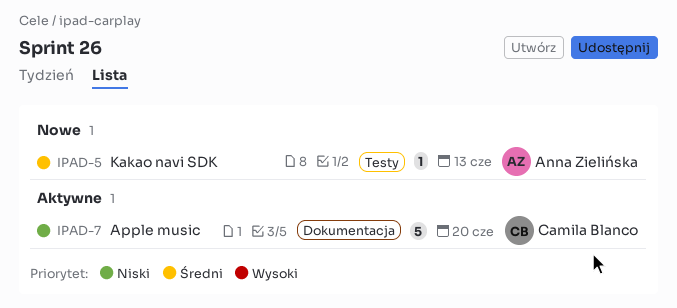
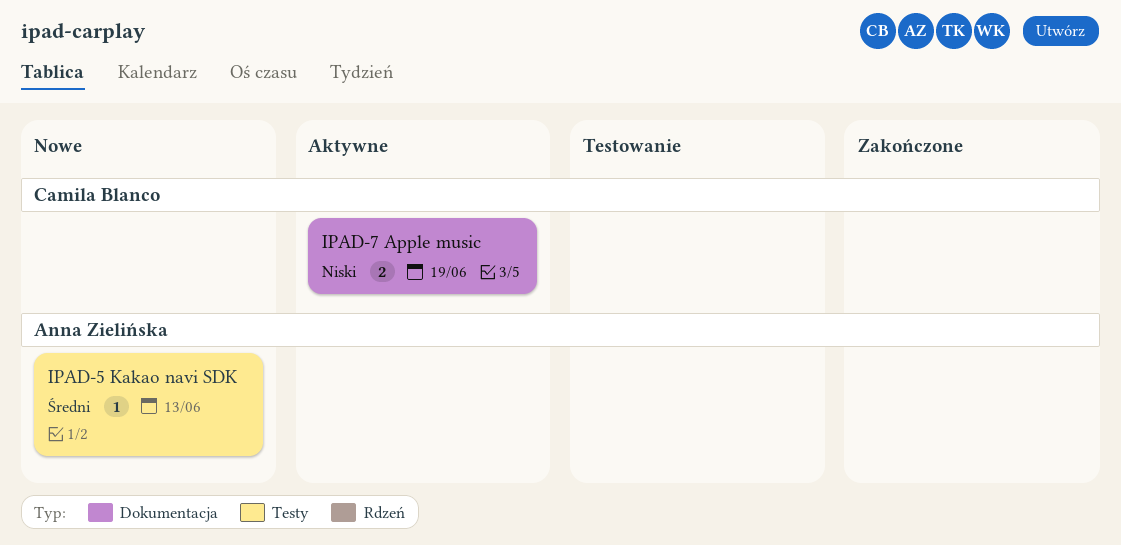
IPAD-7, estimate: 5 -> 2
IPAD-7, due: Jun 20 -> Jun 19

